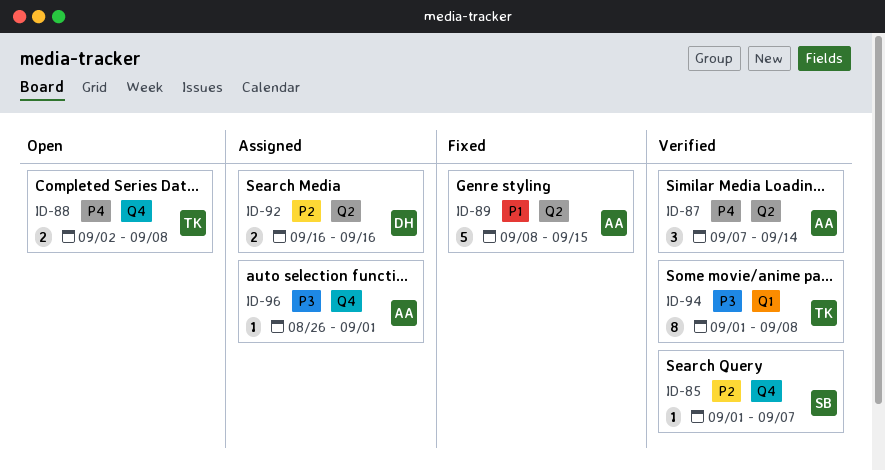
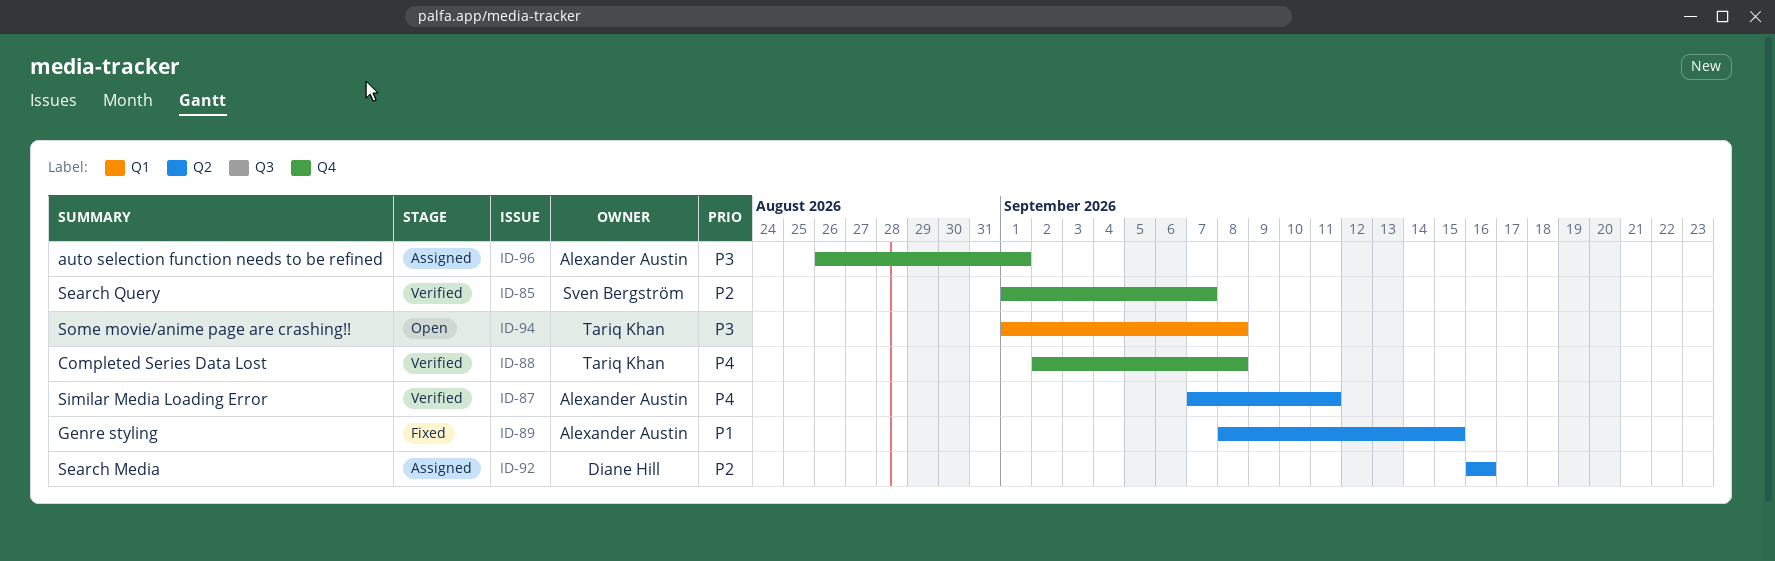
ID-87, due: Sep 14 -> Sep 11
ID-88, status: Open -> Verified
ID-94, status: Verified -> Open

